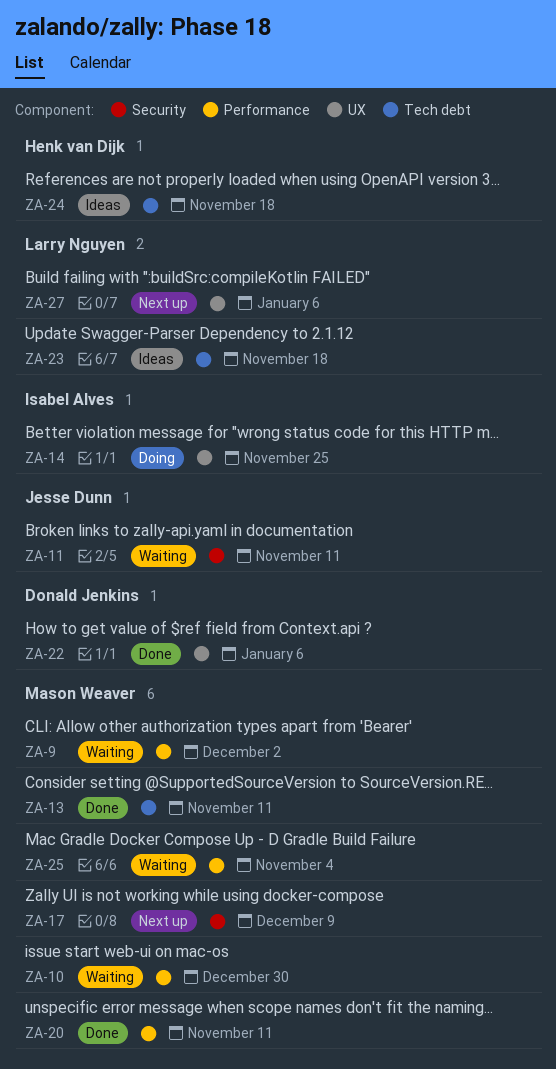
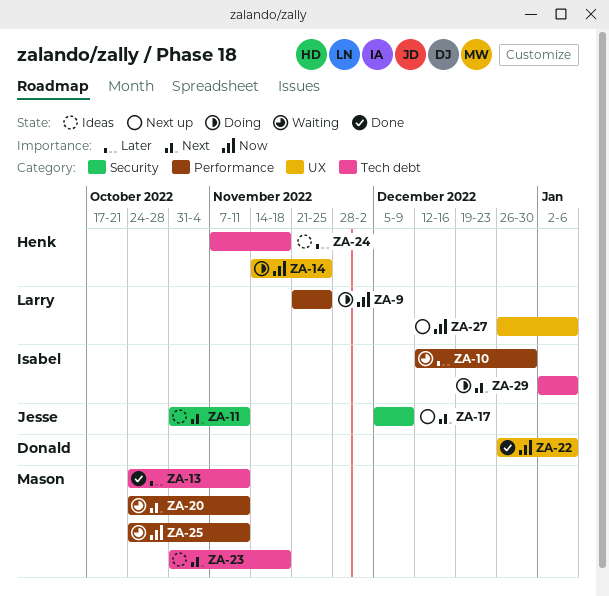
ZA-9, status: Waiting -> Doing
ZA-9, owner: Mason Weaver -> Larry Nguyen
ZA-9, due: Dec 2 -> Nov 25
ZA-10, owner: Mason Weaver -> Isabel Alves
ZA-11, status: Waiting -> Ideas
ZA-14, owner: Isabel Alves -> Henk van Dijk
ZA-17, owner: Mason Weaver -> Jesse Dunn
ZA-20, status: Done -> Waiting
ZA-23, owner: Larry Nguyen -> Mason Weaver
ZA-25, due: Nov 4 -> Nov 11
ZA-29: none -> present

